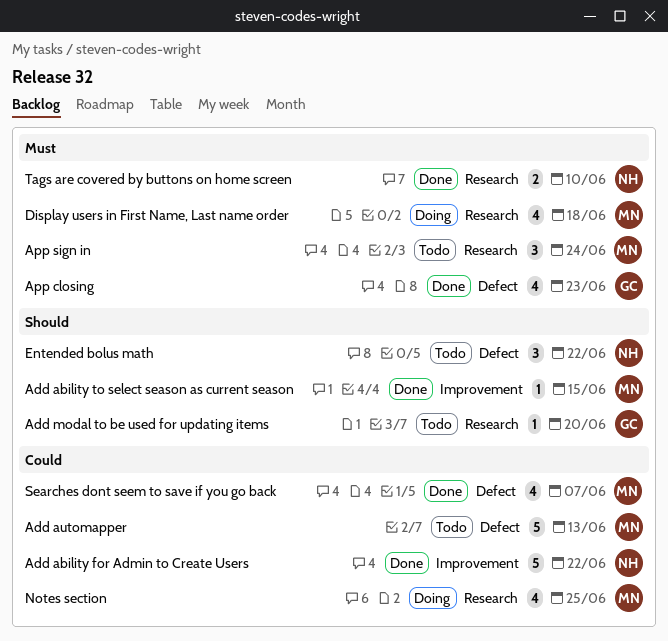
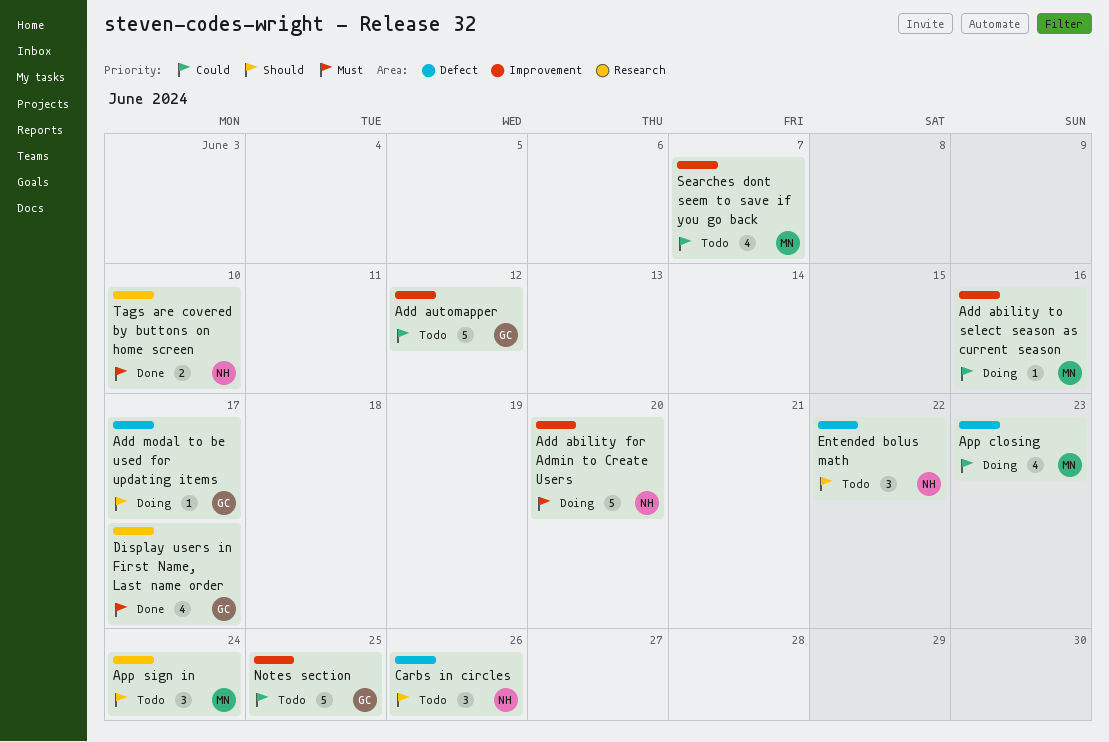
Add ability for Admin to Create Users, status: Done -> Doing
Add ability for Admin to Create Users, priority: Could -> Must
Add ability for Admin to Create Users, due: Jun 22 -> Jun 20
Add ability to select season as current season, status: Done -> Doing
Add ability to select season as current season, priority: Should -> Could
Add ability to select season as current season, due: Jun 15 -> Jun 16
Add automapper, owner: MN -> GC
Add automapper, label: Defect -> Improvement
Add automapper, due: Jun 13 -> Jun 12
Add modal to be used for updating items, status: Todo -> Doing
Add modal to be used for updating items, label: Research -> Defect
Add modal to be used for updating items, due: Jun 20 -> Jun 17
App closing, status: Done -> Doing
App closing, owner: GC -> MN
App closing, priority: Must -> Could
App sign in, priority: Must -> Should
Carbs in circles: none -> present
Display users in First Name, Last name order, status: Doing -> Done
Display users in First Name, Last name order, owner: MN -> GC
Display users in First Name, Last name order, due: Jun 18 -> Jun 17
Notes section, status: Doing -> Todo
Notes section, owner: MN -> GC
Notes section, label: Research -> Improvement
Notes section, estimate: 4 -> 5
Searches dont seem to save if you go back, status: Done -> Todo
Searches dont seem to save if you go back, label: Defect -> Improvement

